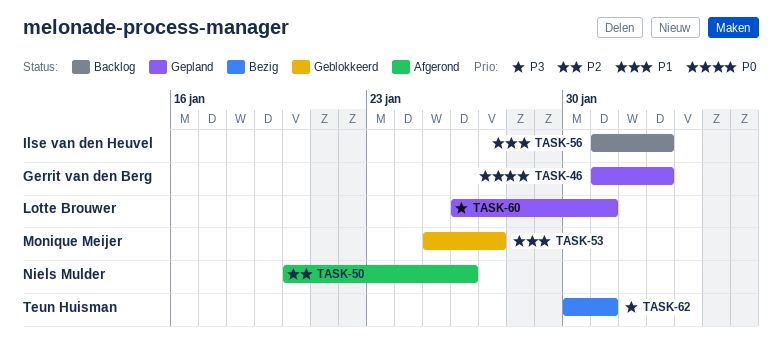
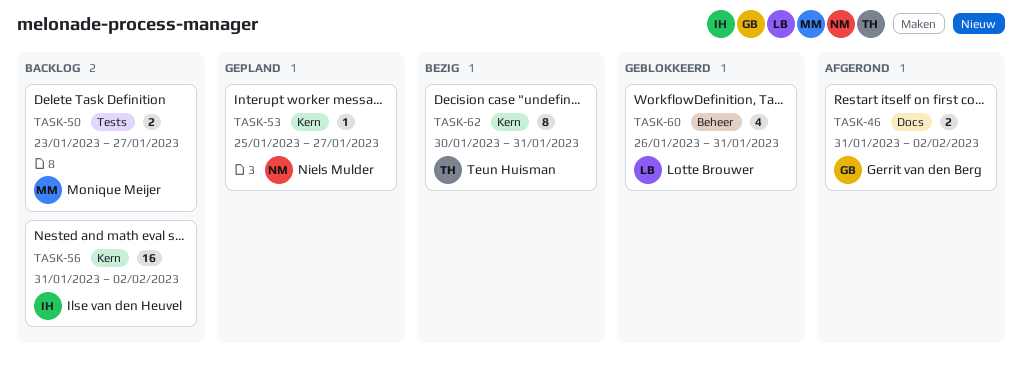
TASK-46, status: Gepland -> Afgerond
TASK-50, status: Afgerond -> Backlog
TASK-50, owner: Niels Mulder -> Monique Meijer
TASK-50, start: Jan 20 -> Jan 23
TASK-50, due: Jan 26 -> Jan 27
TASK-53, status: Geblokkeerd -> Gepland
TASK-53, owner: Monique Meijer -> Niels Mulder
TASK-60, status: Gepland -> Geblokkeerd

